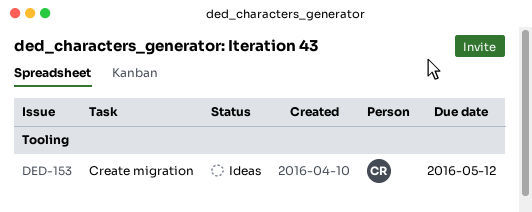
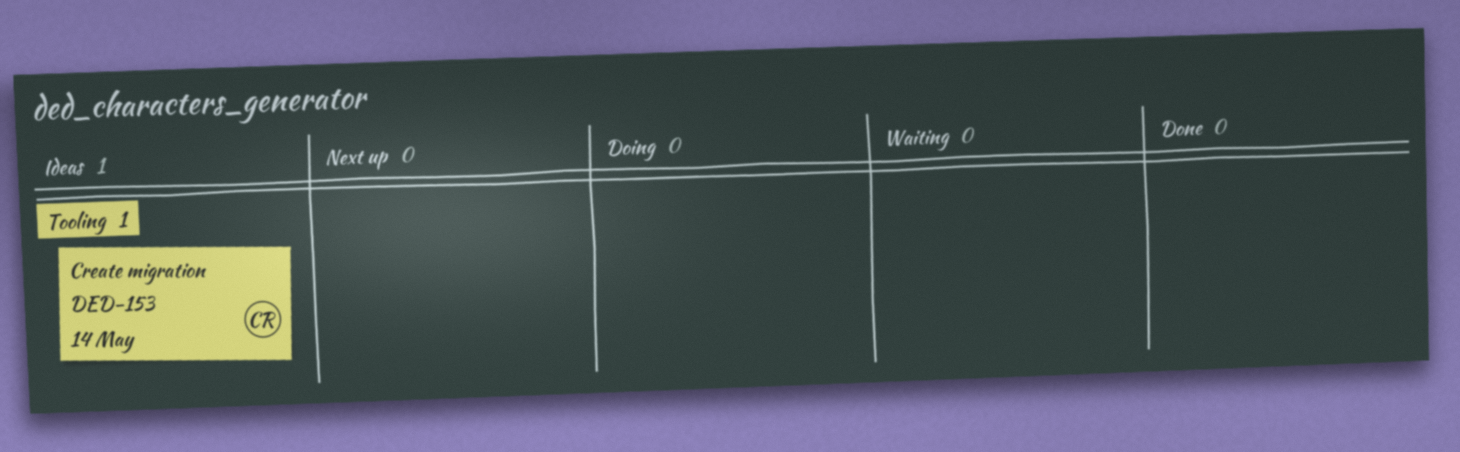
DED-153, due: May 12 -> May 14

